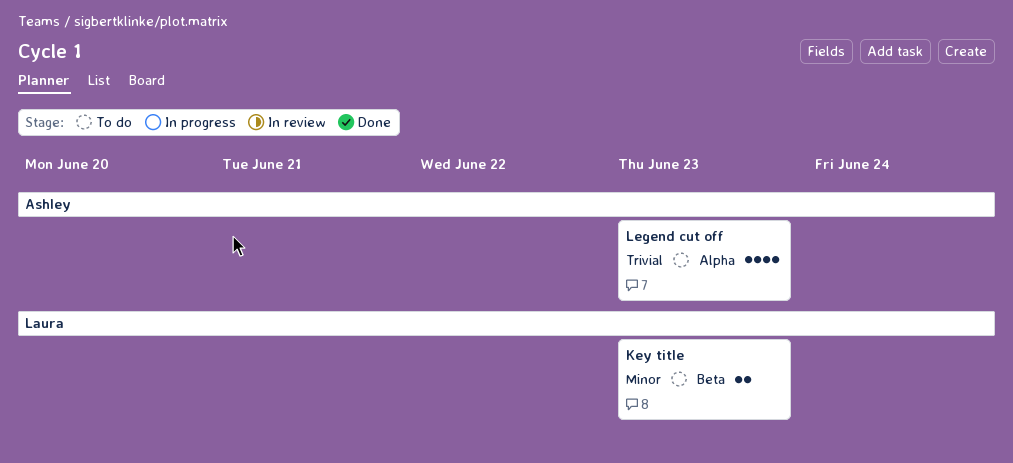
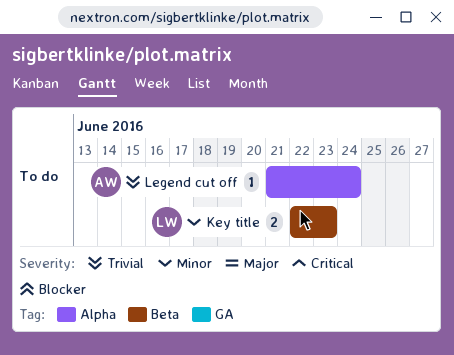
Legend cut off, estimate: 4 -> 1
Legend cut off, due: Jun 23 -> Jun 24

